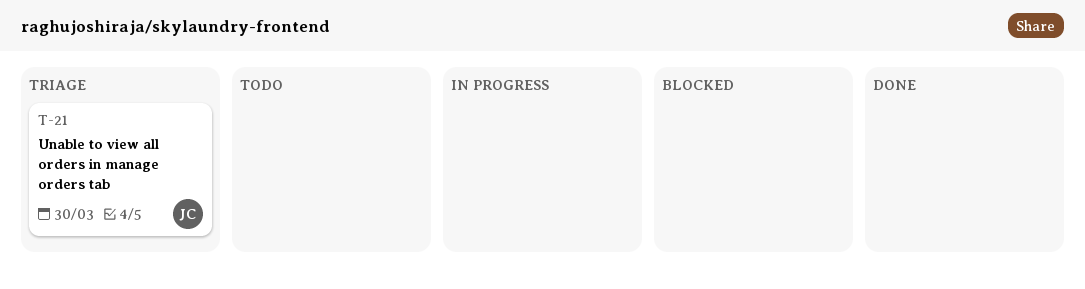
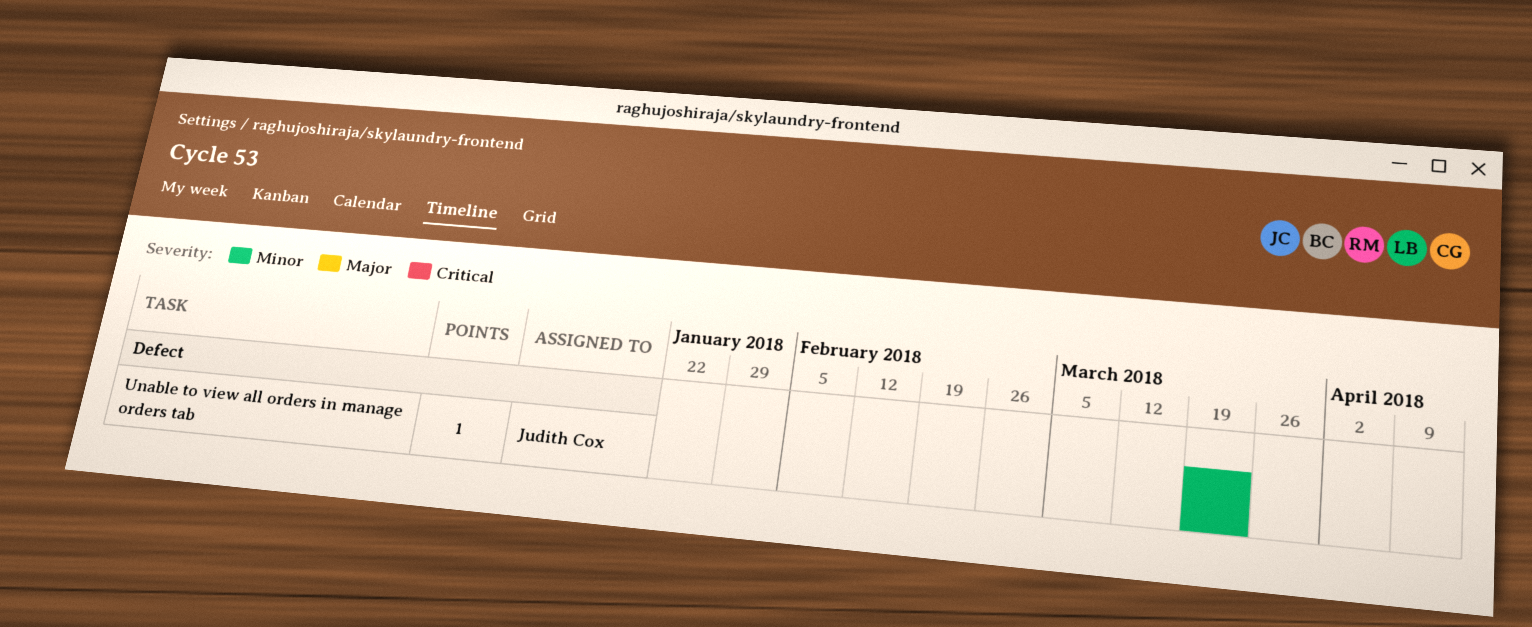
Unable to view all orders in manage orders tab, due: Mar 30 -> Mar 23

